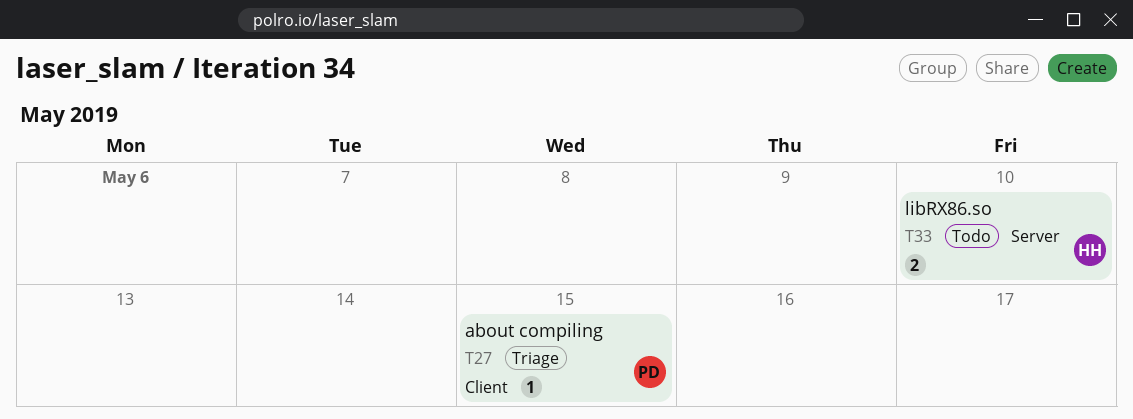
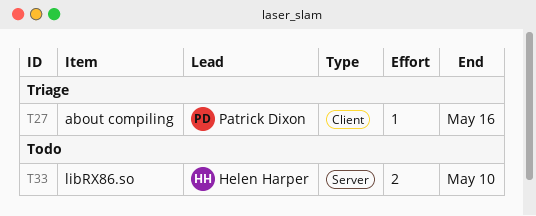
T27, due: May 15 -> May 16

